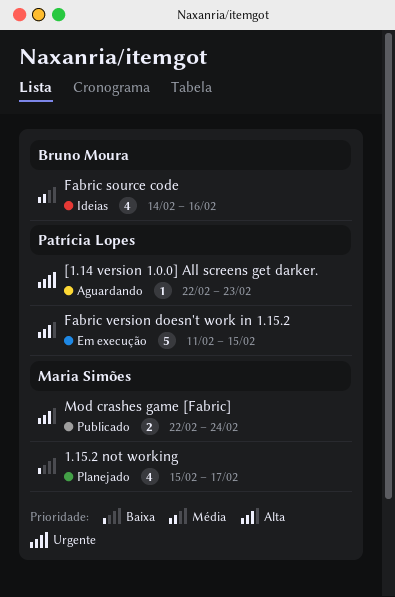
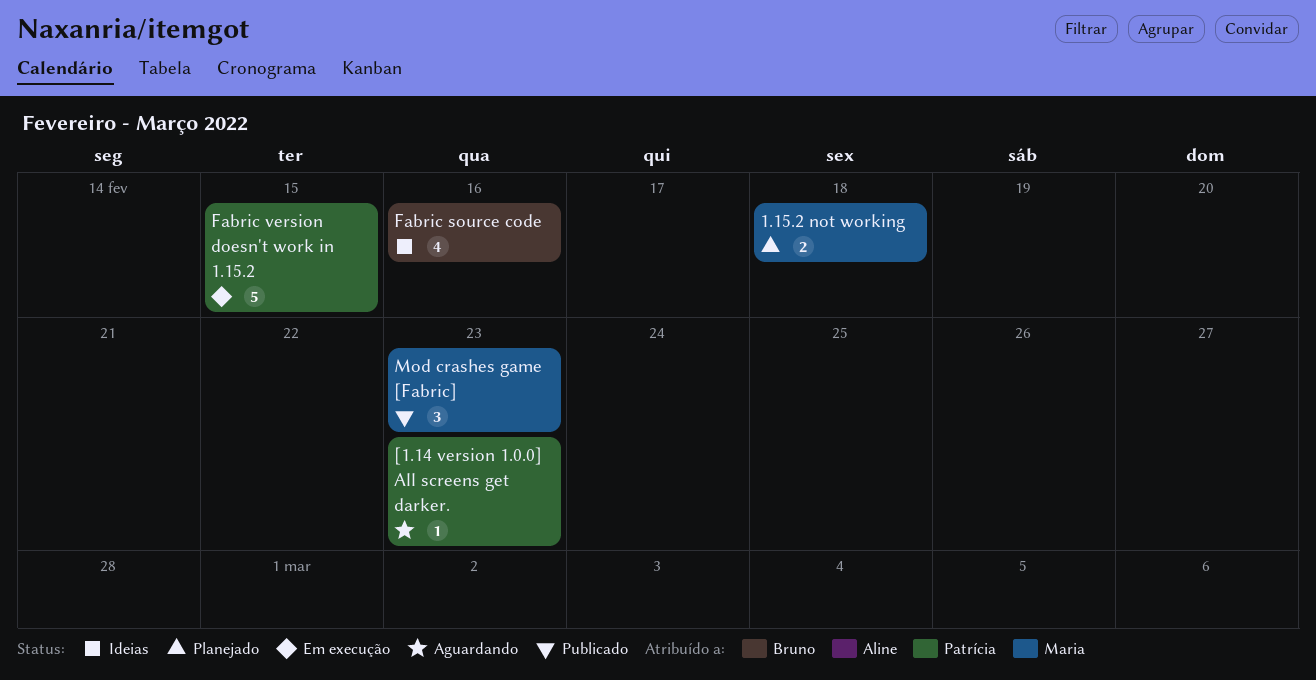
1.15.2 not working, estimate: 4 -> 2
1.15.2 not working, due: Feb 17 -> Feb 18
Mod crashes game [Fabric], estimate: 2 -> 3
Mod crashes game [Fabric], due: Feb 24 -> Feb 23

